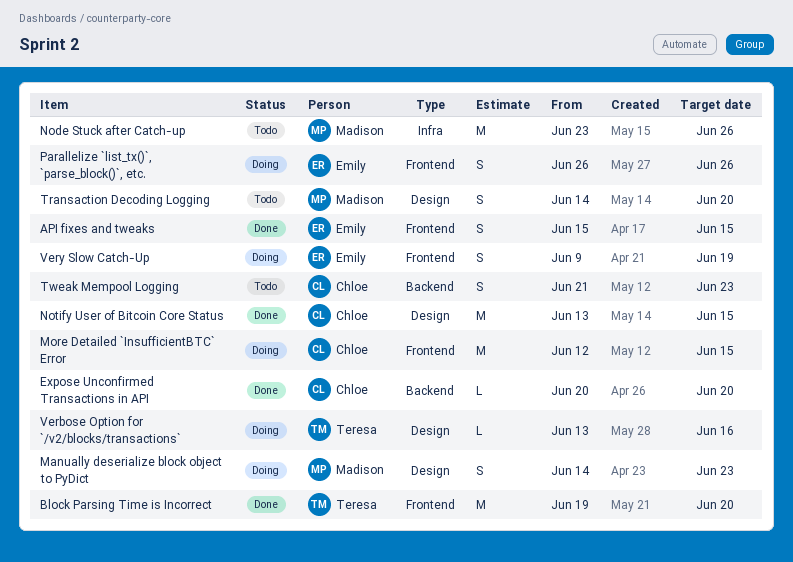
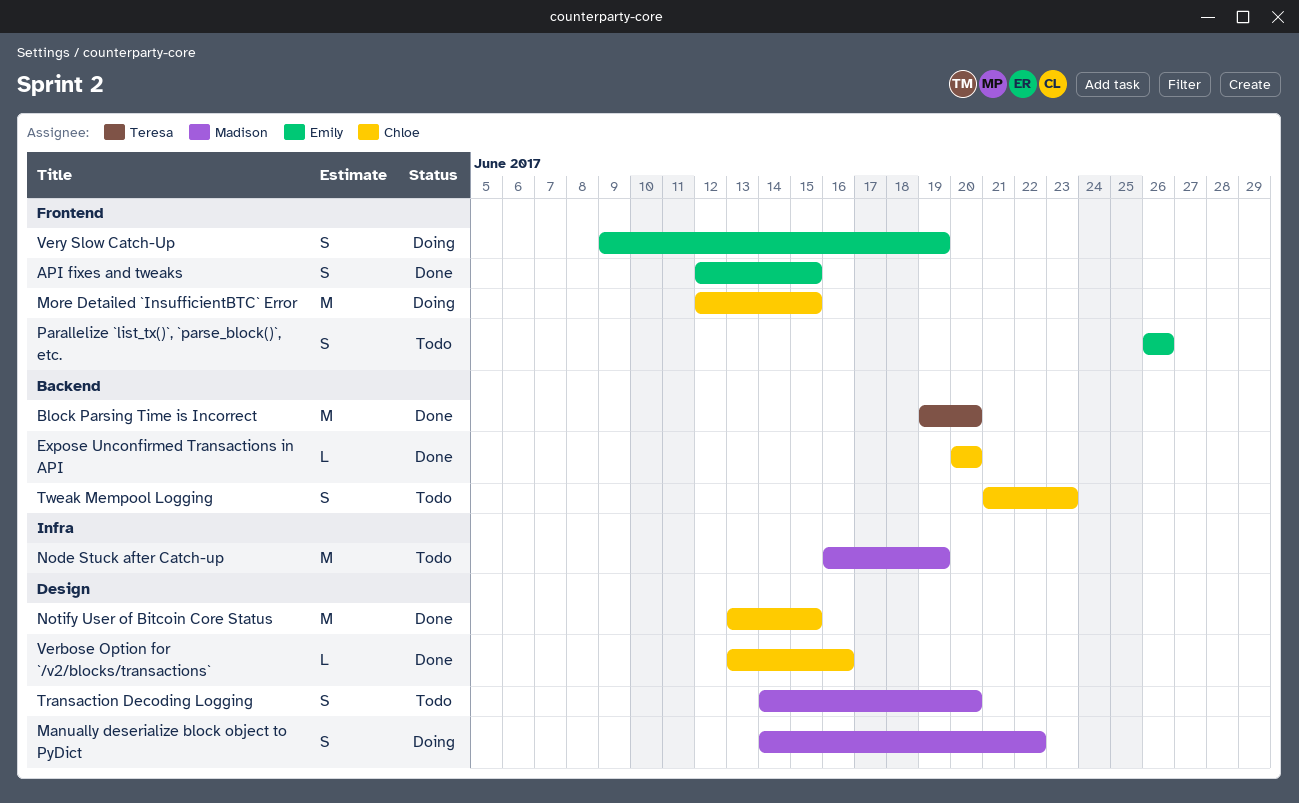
API fixes and tweaks, start: Jun 15 -> Jun 12
Block Parsing Time is Incorrect, label: Frontend -> Backend
Manually deserialize block object to PyDict, due: Jun 23 -> Jun 22
Node Stuck after Catch-up, start: Jun 23 -> Jun 16
Node Stuck after Catch-up, due: Jun 26 -> Jun 19
Parallelize `list_tx()`, `parse_block()`, etc., status: Doing -> Todo
Verbose Option for `/v2/blocks/transactions`, status: Doing -> Done
Verbose Option for `/v2/blocks/transactions`, owner: Teresa -> Chloe

